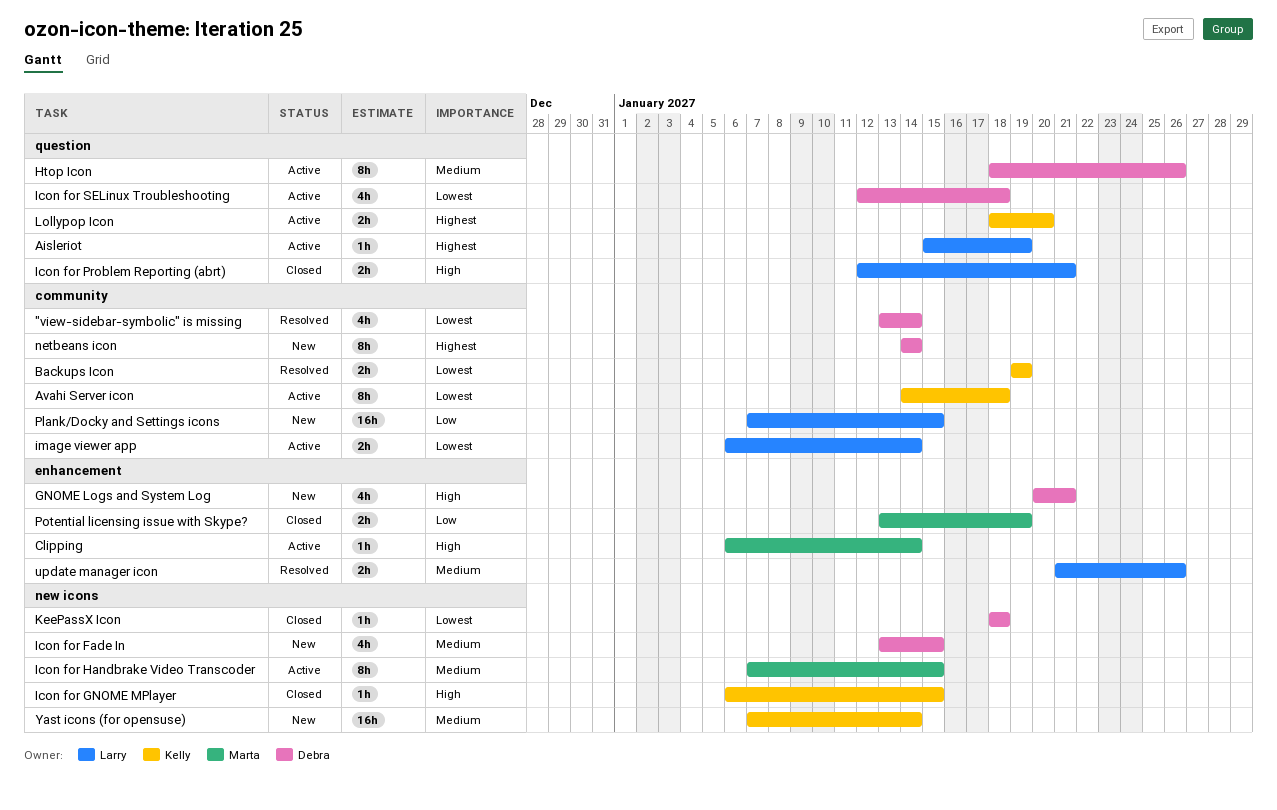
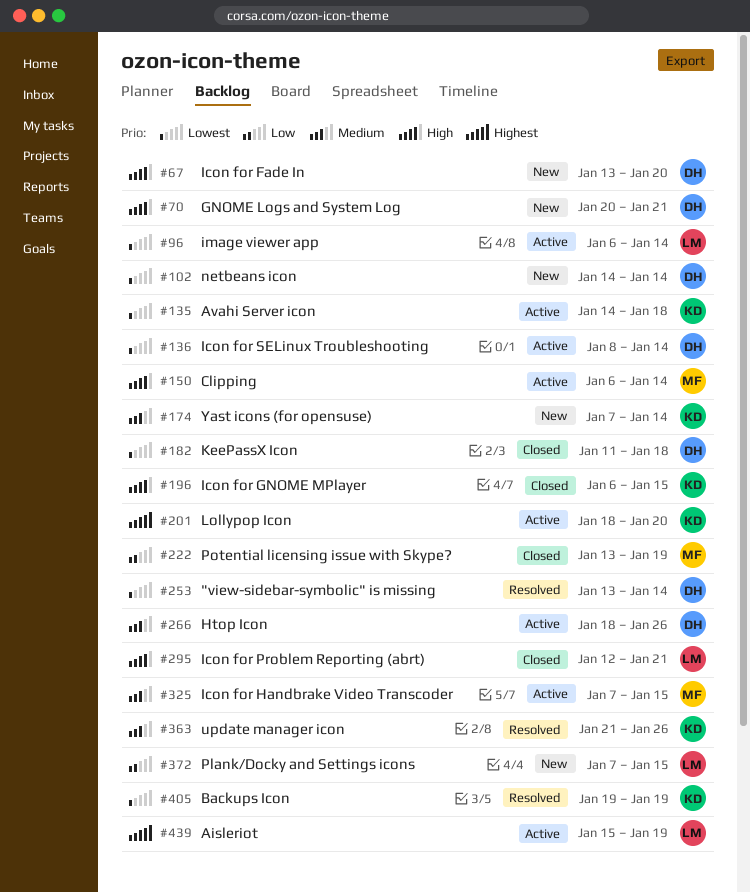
Icon for Fade In, priority: Medium -> High
Icon for Fade In, due: Jan 15 -> Jan 20
Icon for SELinux Troubleshooting, start: Jan 12 -> Jan 8
Icon for SELinux Troubleshooting, due: Jan 18 -> Jan 14
KeePassX Icon, start: Jan 18 -> Jan 11
netbeans icon, priority: Highest -> Lowest
update manager icon, owner: Larry -> Kelly

